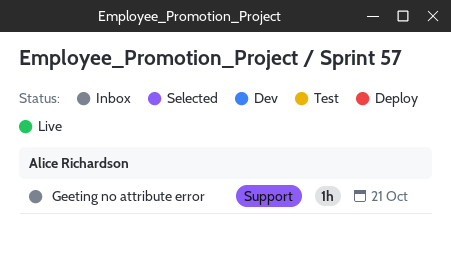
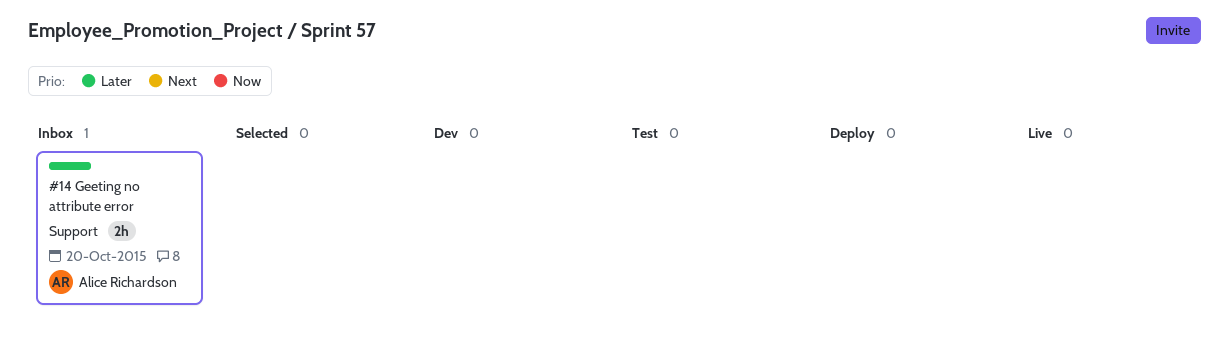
Geeting no attribute error, estimate: 1h -> 2h
Geeting no attribute error, due: Oct 21 -> Oct 20

